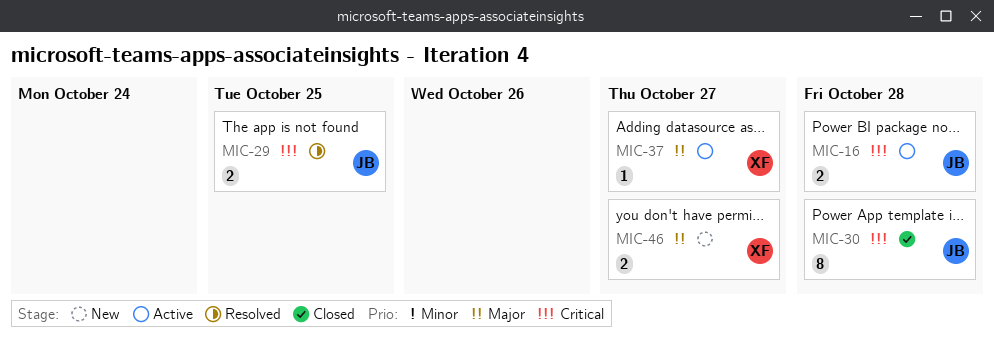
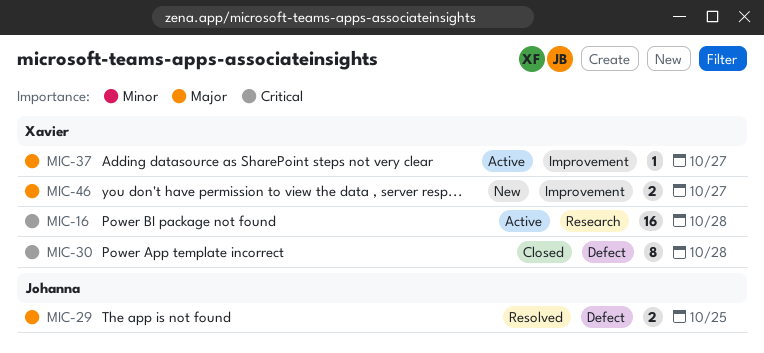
MIC-16, owner: Johanna -> Xavier
MIC-16, estimate: 2 -> 16
MIC-29, priority: Critical -> Major
MIC-30, owner: Johanna -> Xavier

